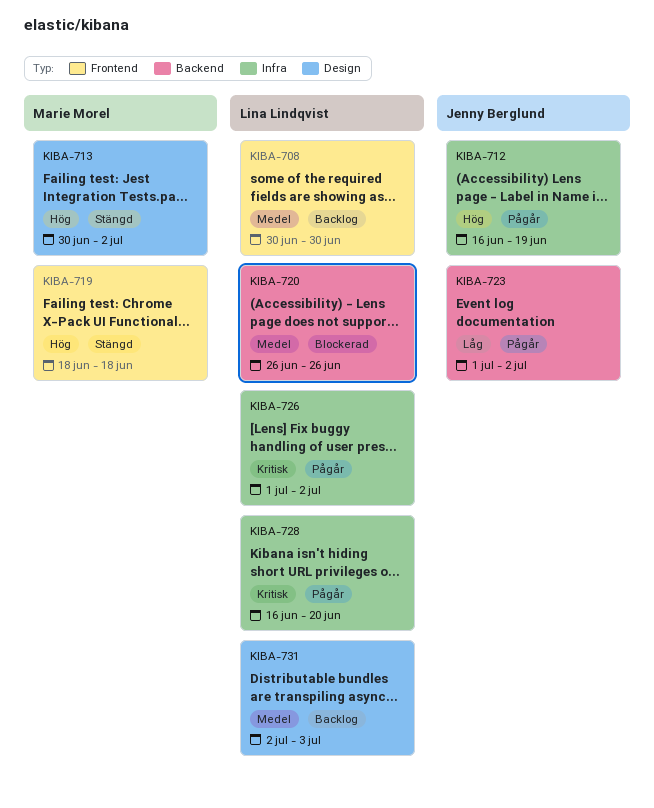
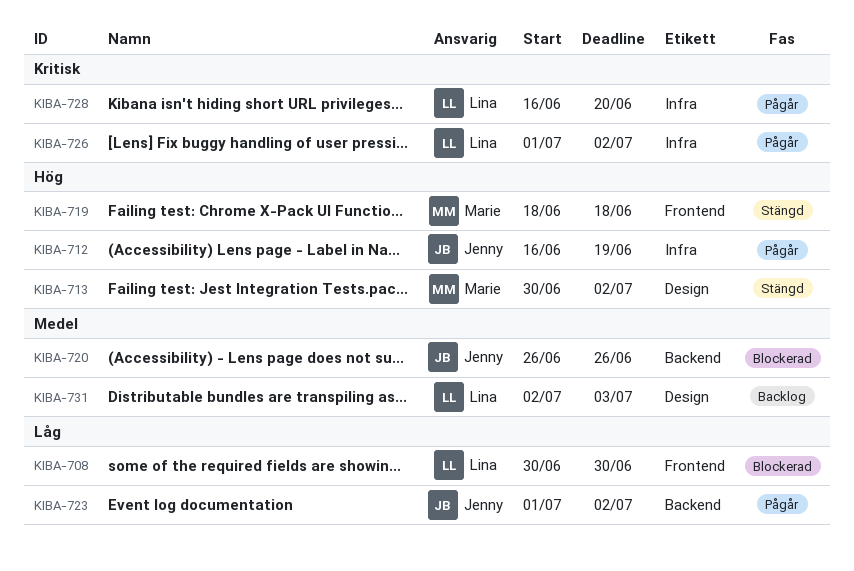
KIBA-708, status: Backlog -> Blockerad
KIBA-708, priority: Medel -> Låg
KIBA-720, owner: Lina Lindqvist -> Jenny Berglund

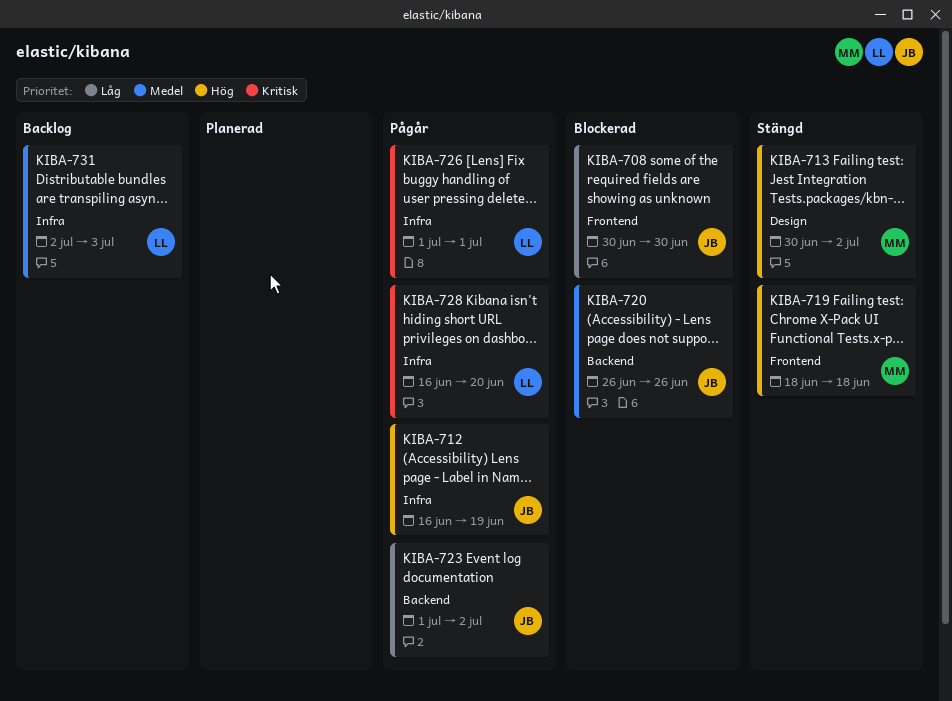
KIBA-708, owner: Lina -> Jenny
KIBA-726, due: Jul 2 -> Jul 1
KIBA-731, label: Design -> Infra

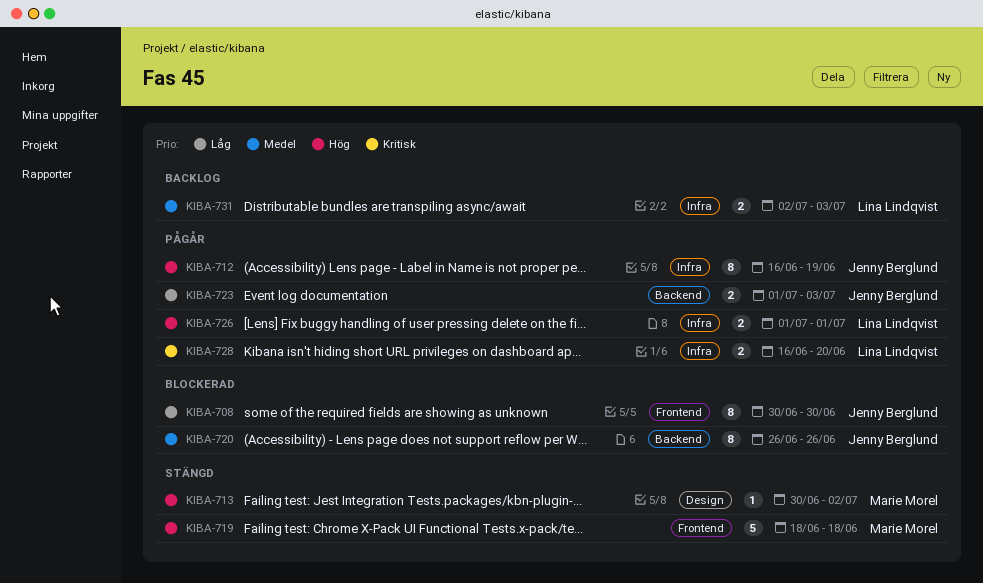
KIBA-723, due: Jul 2 -> Jul 3
KIBA-726, priority: Kritisk -> Hög

